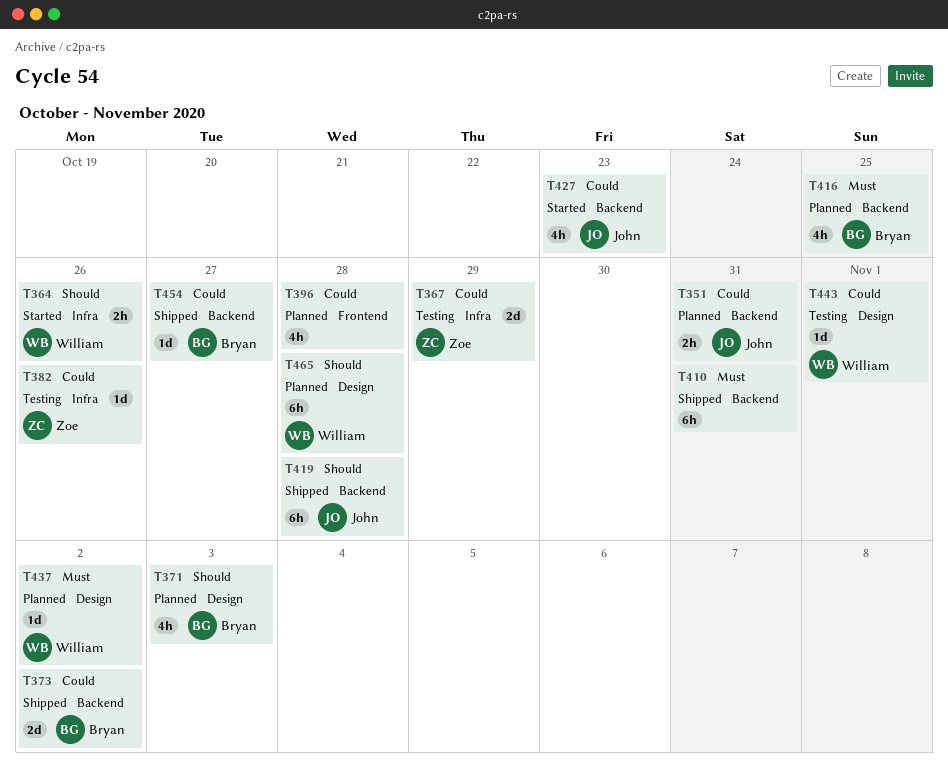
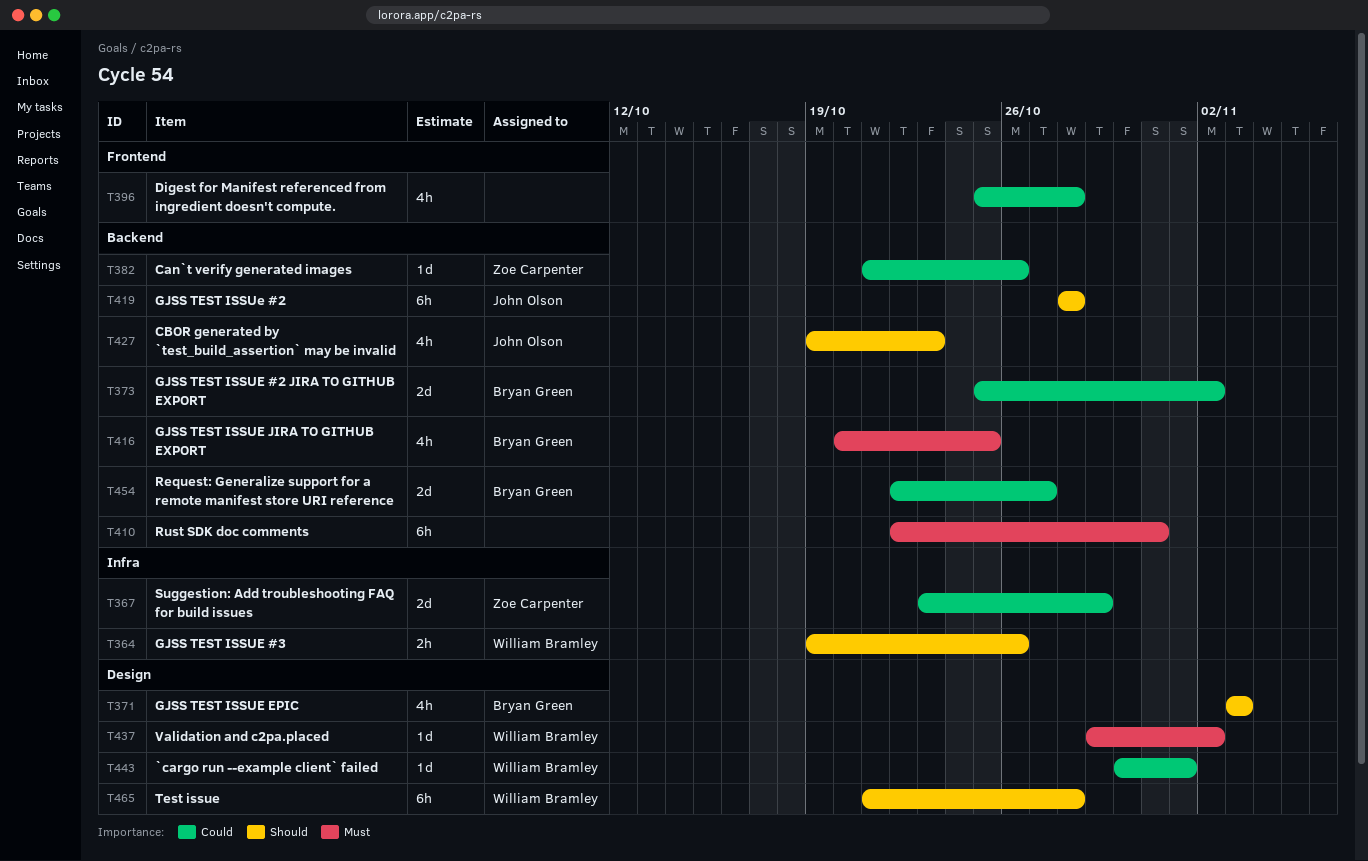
T351: present -> none
T382, label: Infra -> Backend
T427, priority: Could -> Should
T454, estimate: 1d -> 2d

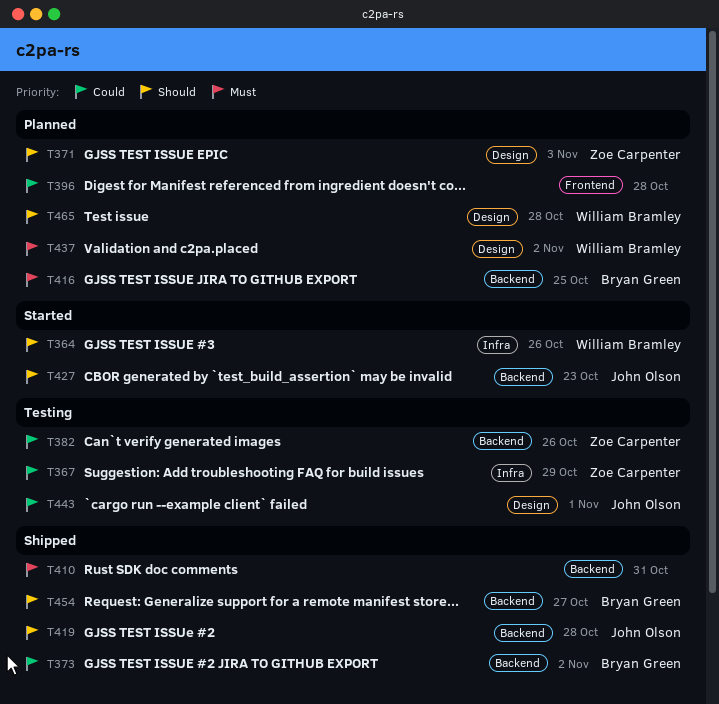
T371, owner: Bryan Green -> Zoe Carpenter
T443, owner: William Bramley -> John Olson
T454, priority: Could -> Should

